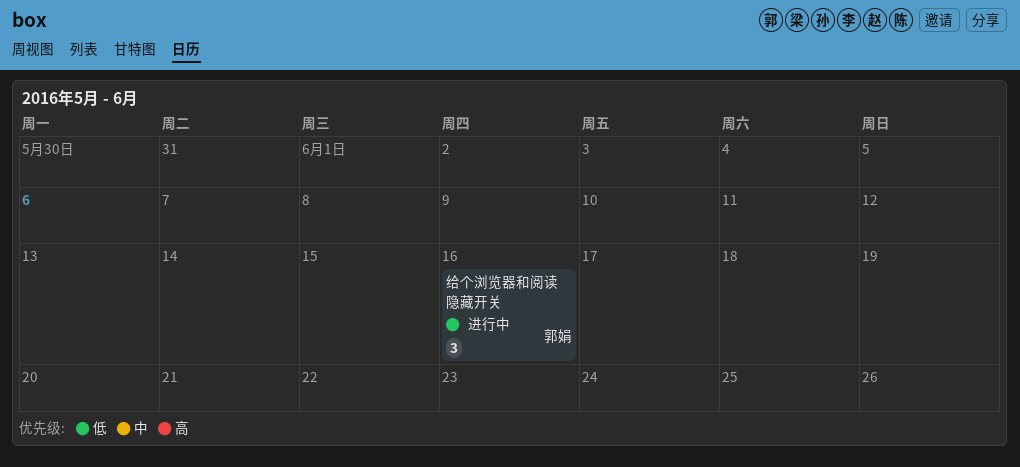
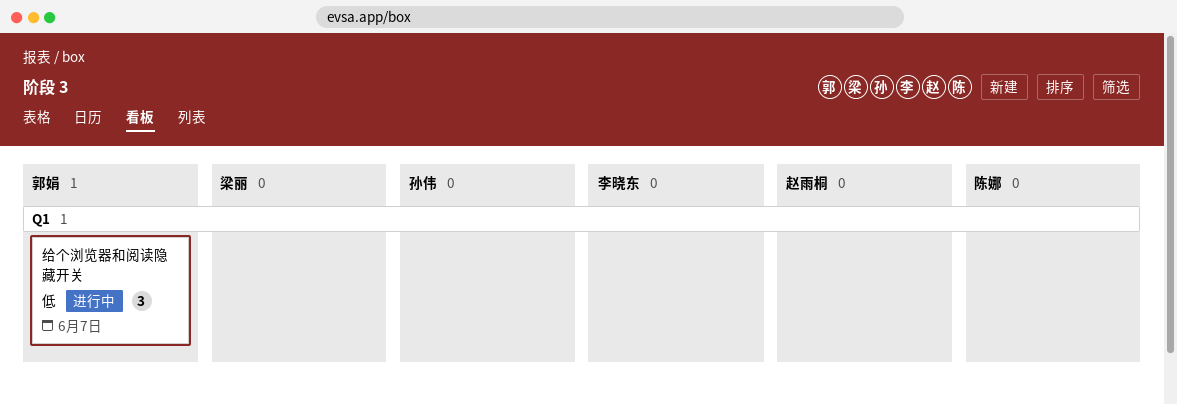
给个浏览器和阅读隐藏开关, due: Jun 16 -> Jun 7

